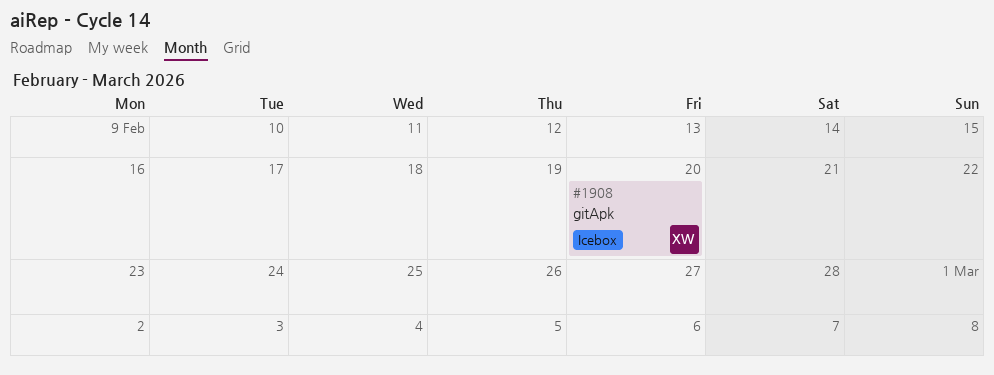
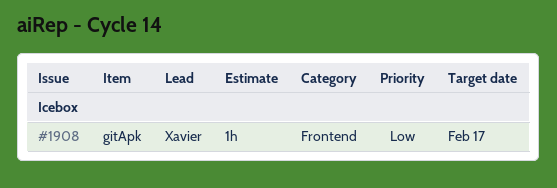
#1908, due: Feb 20 -> Feb 17

